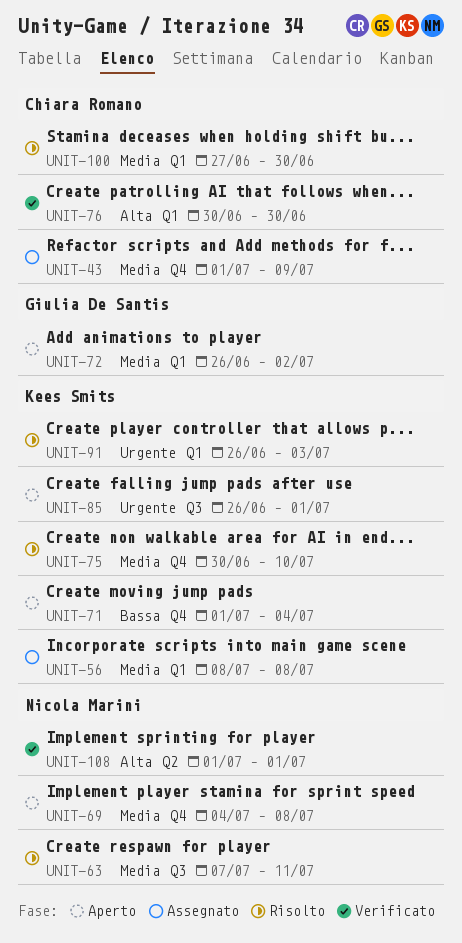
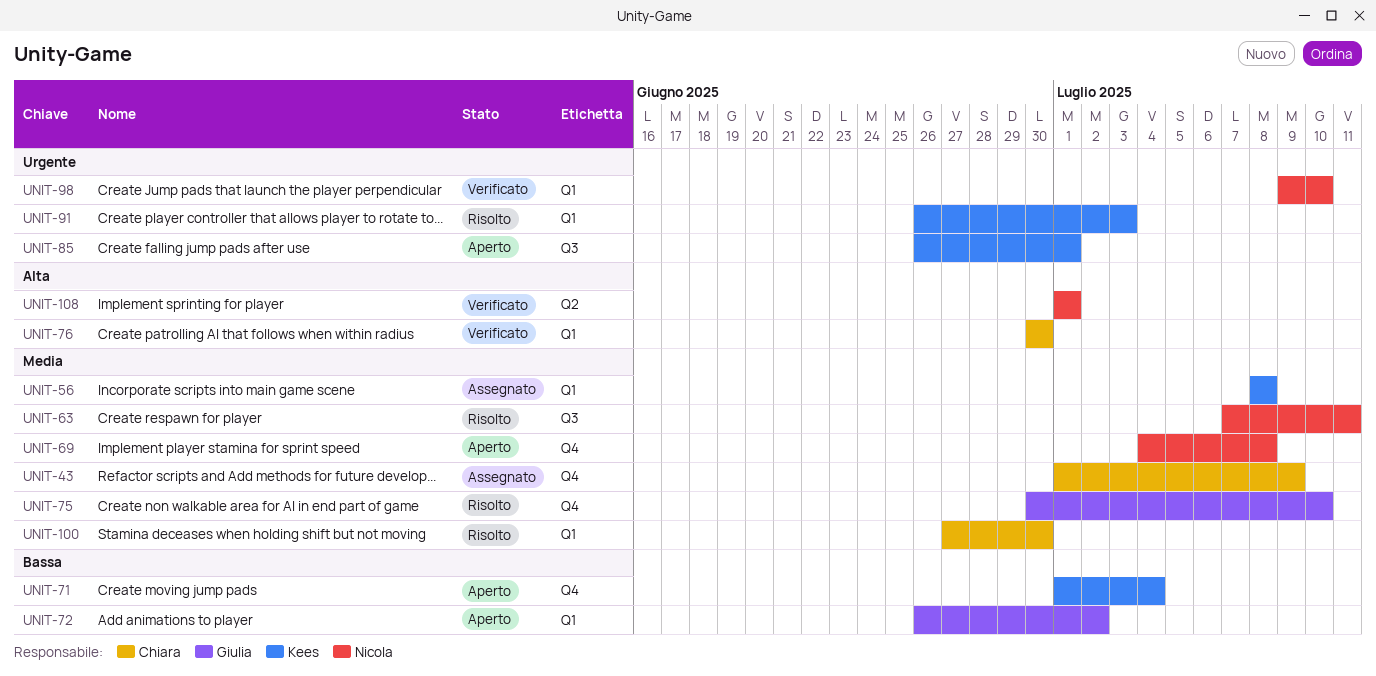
UNIT-72, priority: Media -> Bassa
UNIT-75, owner: Kees Smits -> Giulia De Santis
UNIT-98: none -> present

